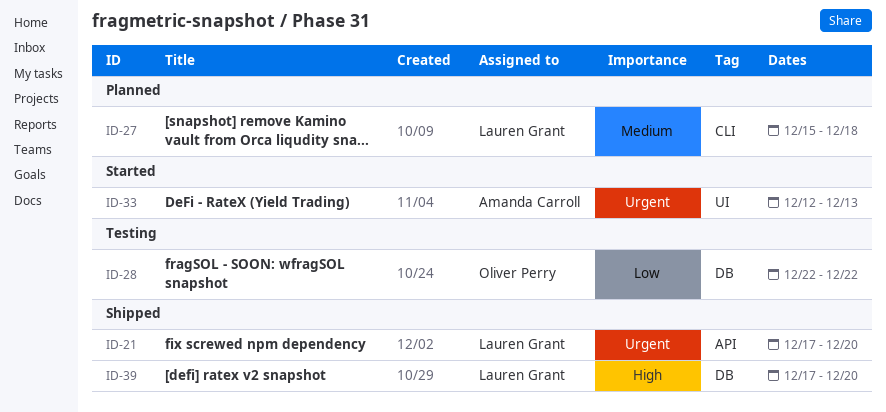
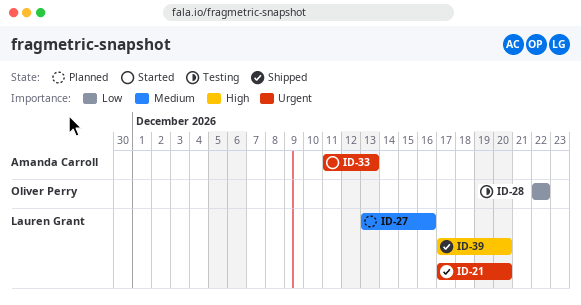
ID-27, start: Dec 15 -> Dec 13
ID-27, due: Dec 18 -> Dec 16
ID-33, start: Dec 12 -> Dec 11

